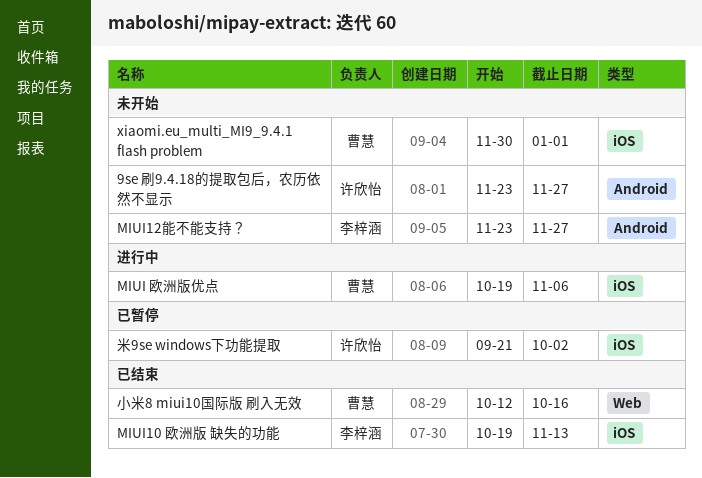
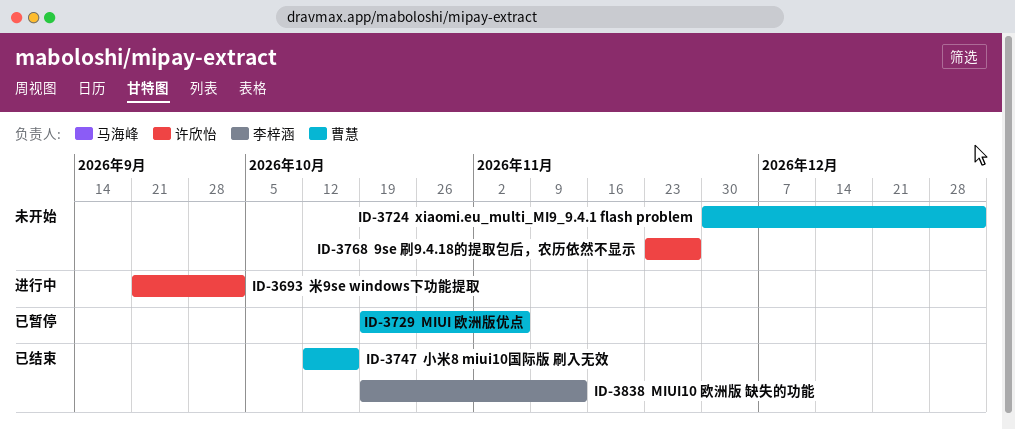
MIUI 欧洲版优点, status: 进行中 -> 已暂停
MIUI12能不能支持？: present -> none
米9se windows下功能提取, status: 已暂停 -> 进行中

